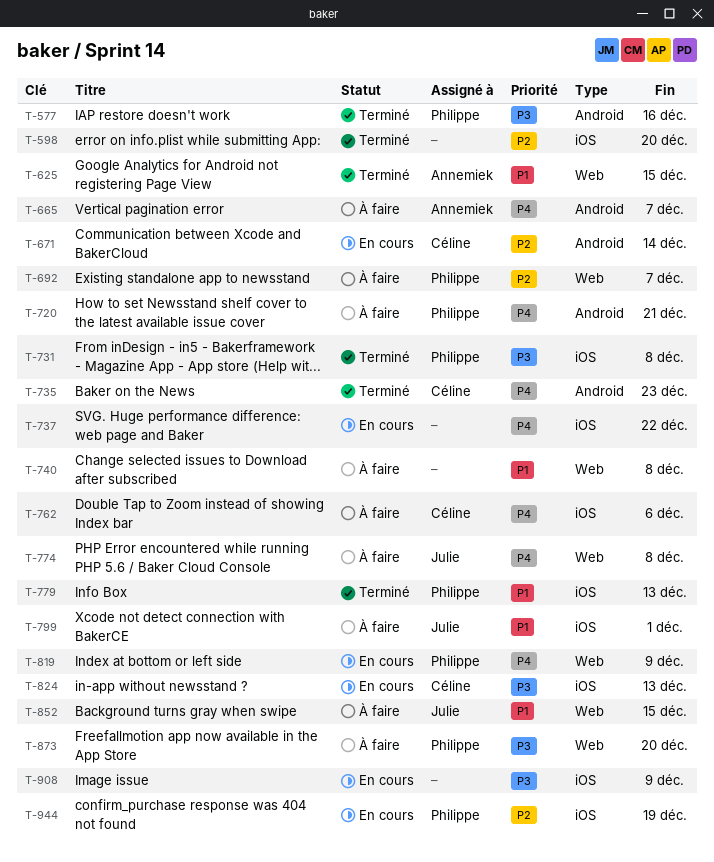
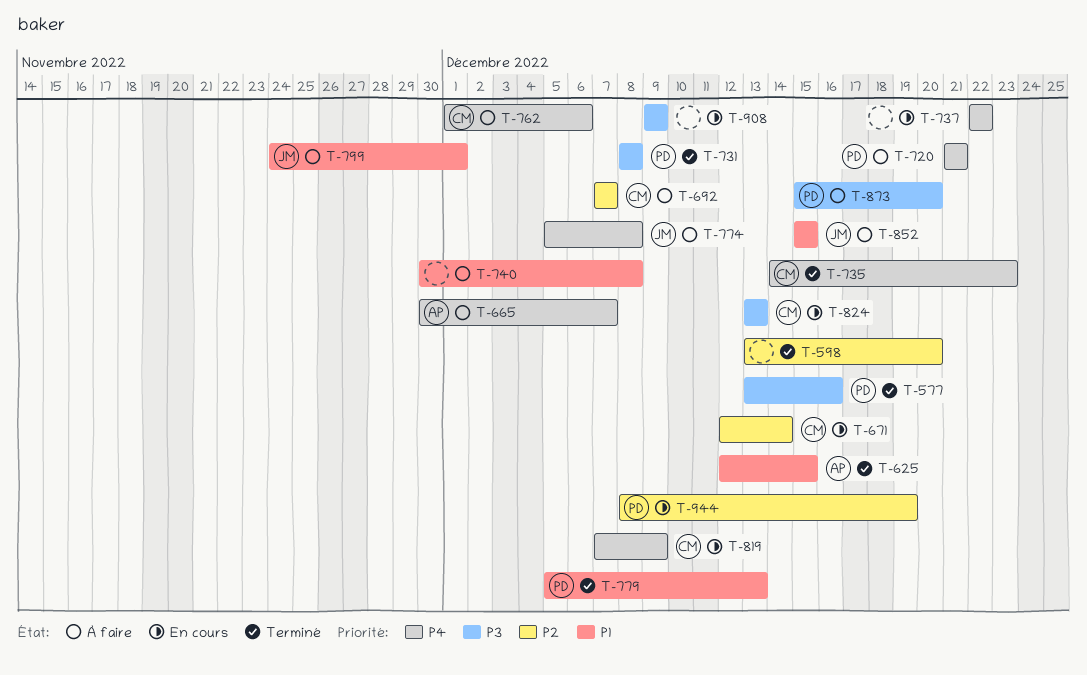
T-692, owner: Philippe -> Céline
T-819, owner: Philippe -> Céline

